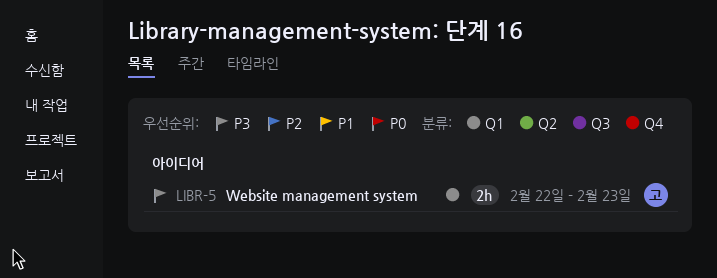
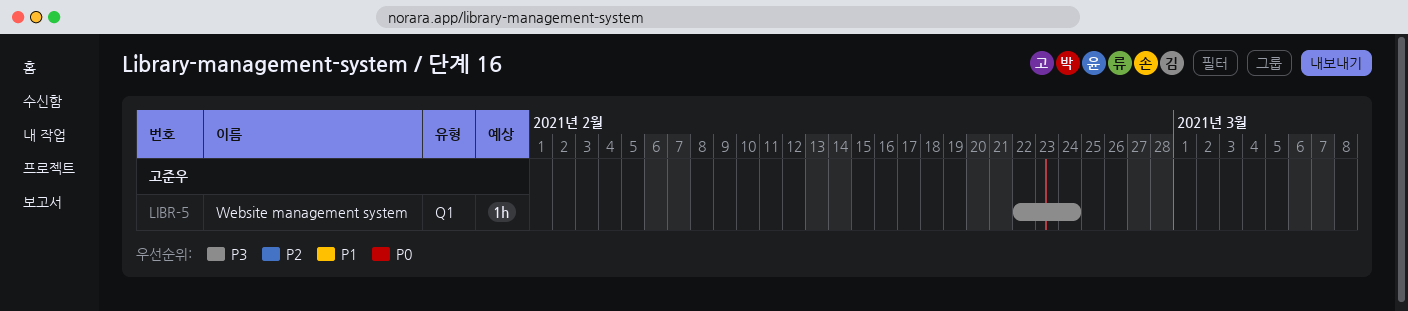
LIBR-5, estimate: 2h -> 1h
LIBR-5, due: Feb 23 -> Feb 24

